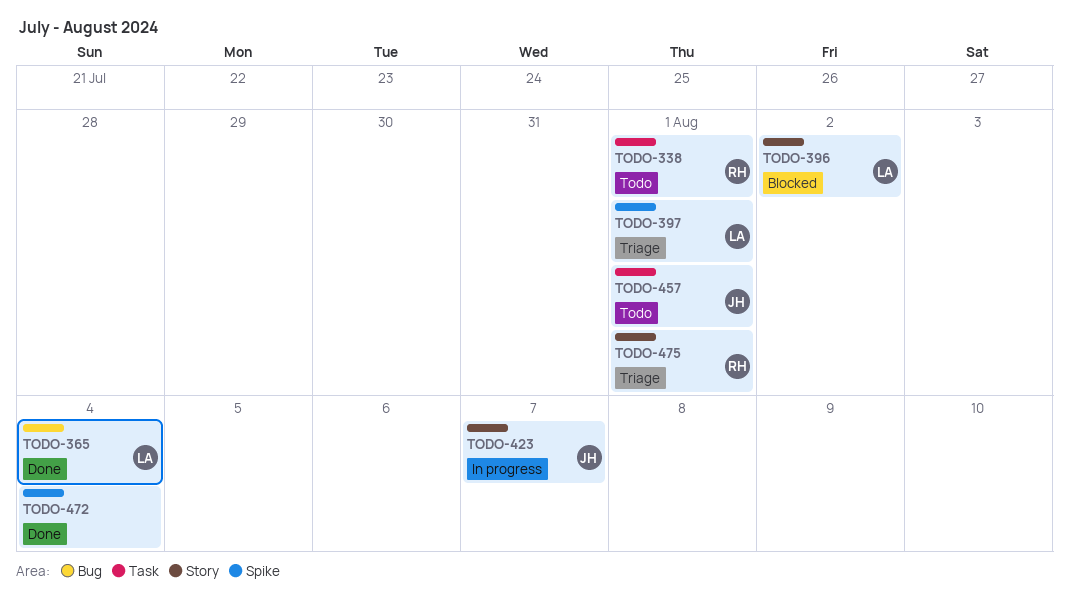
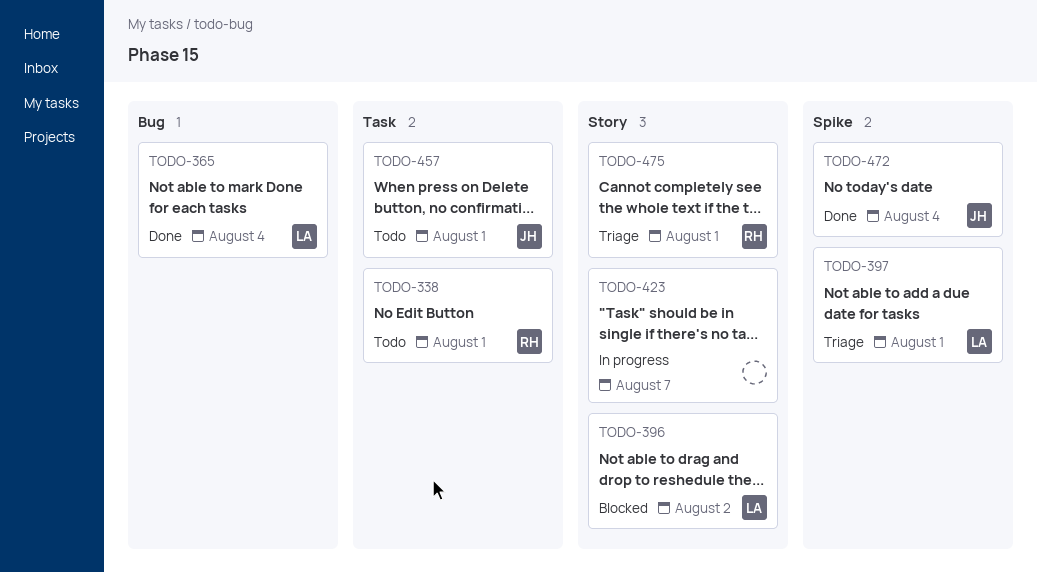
TODO-423, owner: JH -> none
TODO-472, owner: none -> JH

